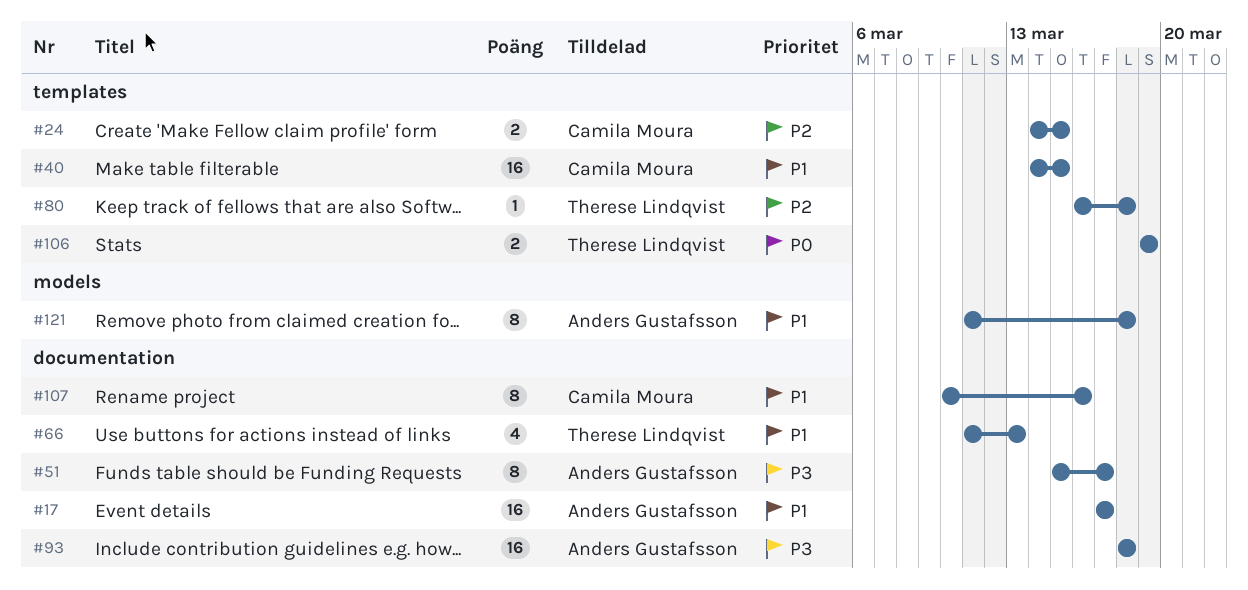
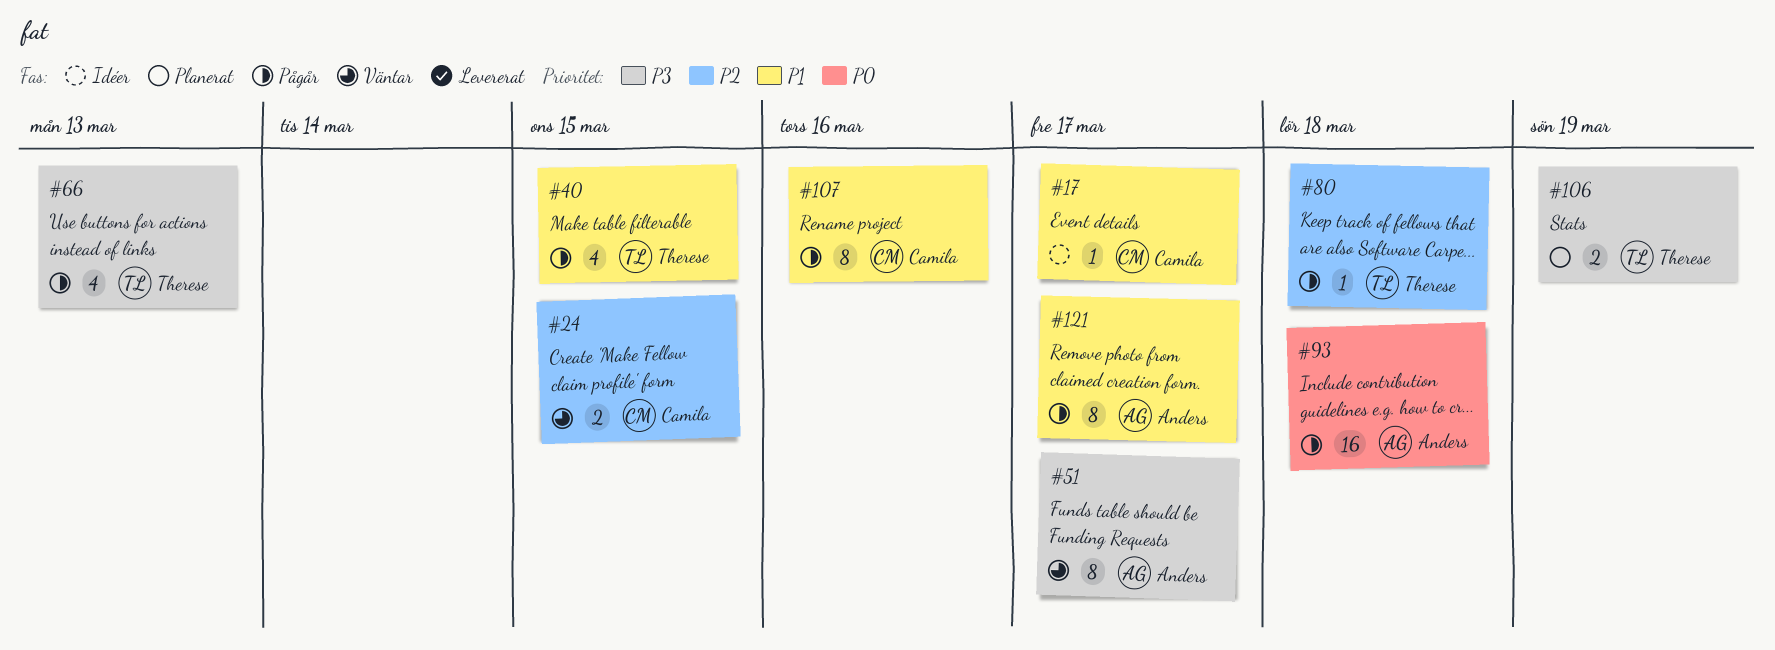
#17, owner: Anders Gustafsson -> Camila Moura
#17, estimate: 16 -> 1
#40, owner: Camila Moura -> Therese Lindqvist
#40, estimate: 16 -> 4
#66, priority: P1 -> P3
#93, priority: P3 -> P0
#106, priority: P0 -> P3
#121, due: Mar 18 -> Mar 17

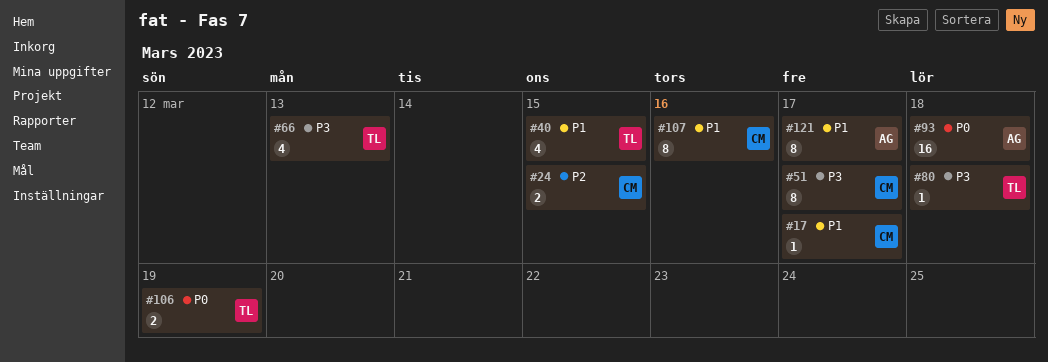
#51, owner: Anders -> Camila
#80, priority: P2 -> P3
#106, priority: P3 -> P0

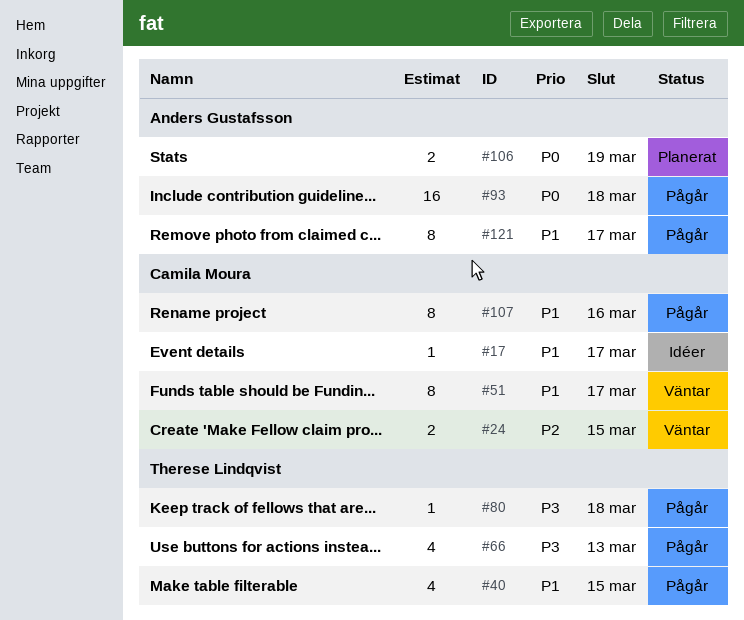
#51, priority: P3 -> P1
#106, owner: Therese Lindqvist -> Anders Gustafsson

